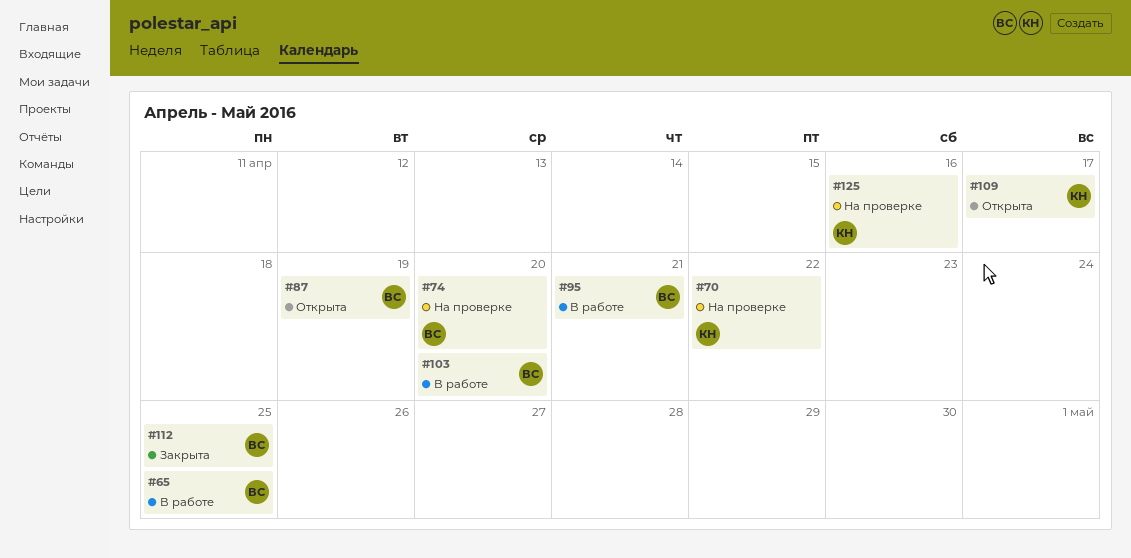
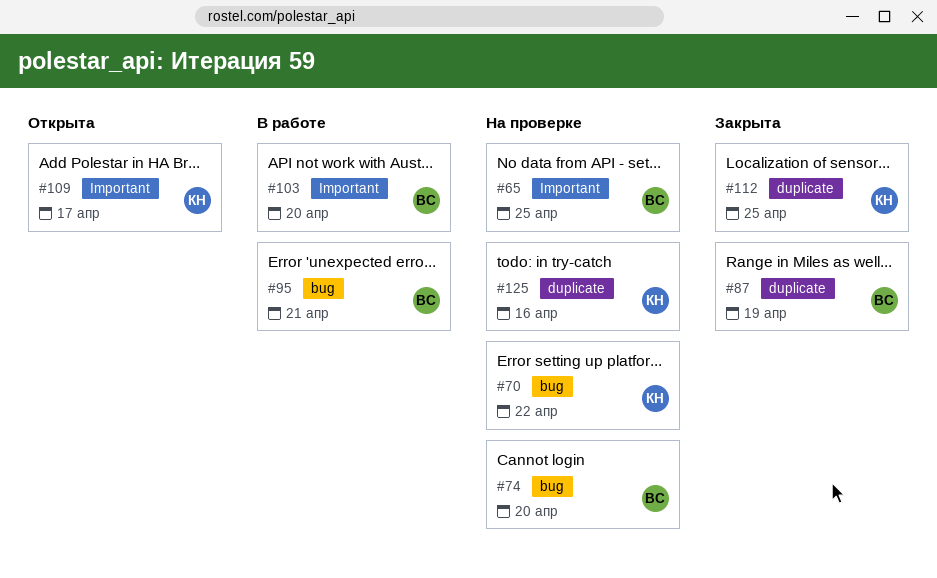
#65, status: В работе -> На проверке
#87, status: Открыта -> Закрыта
#112, owner: ВС -> КН

